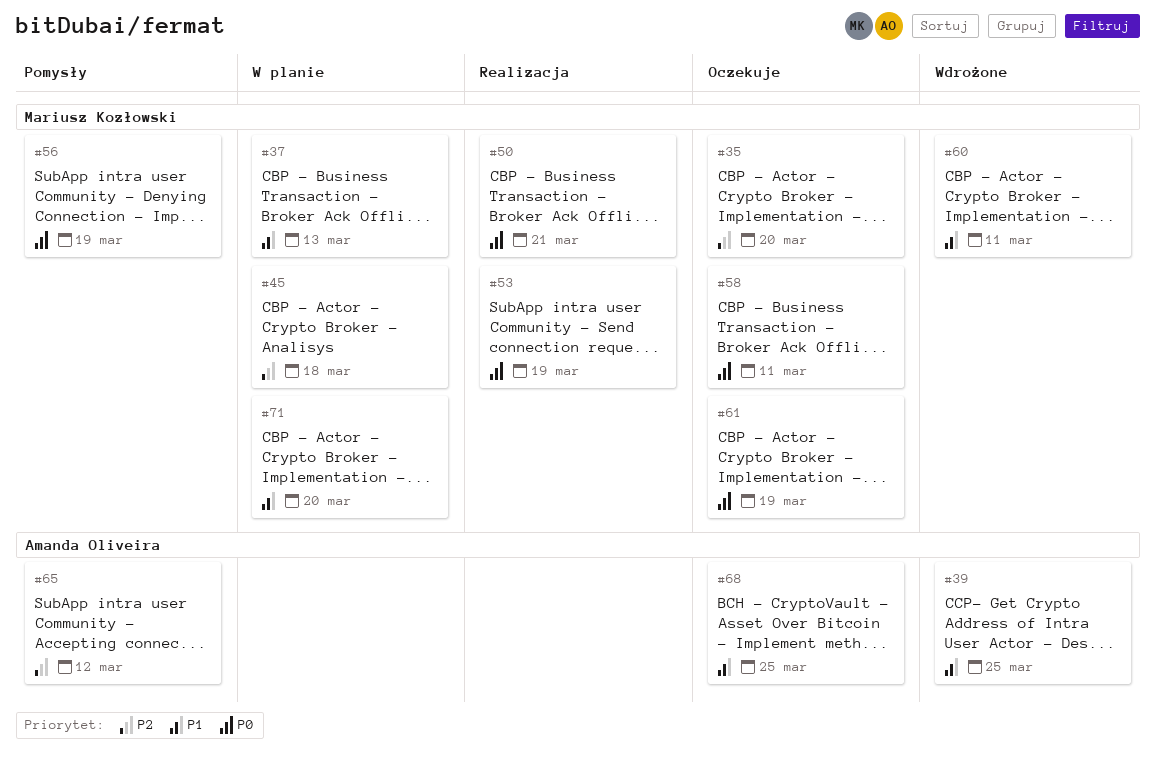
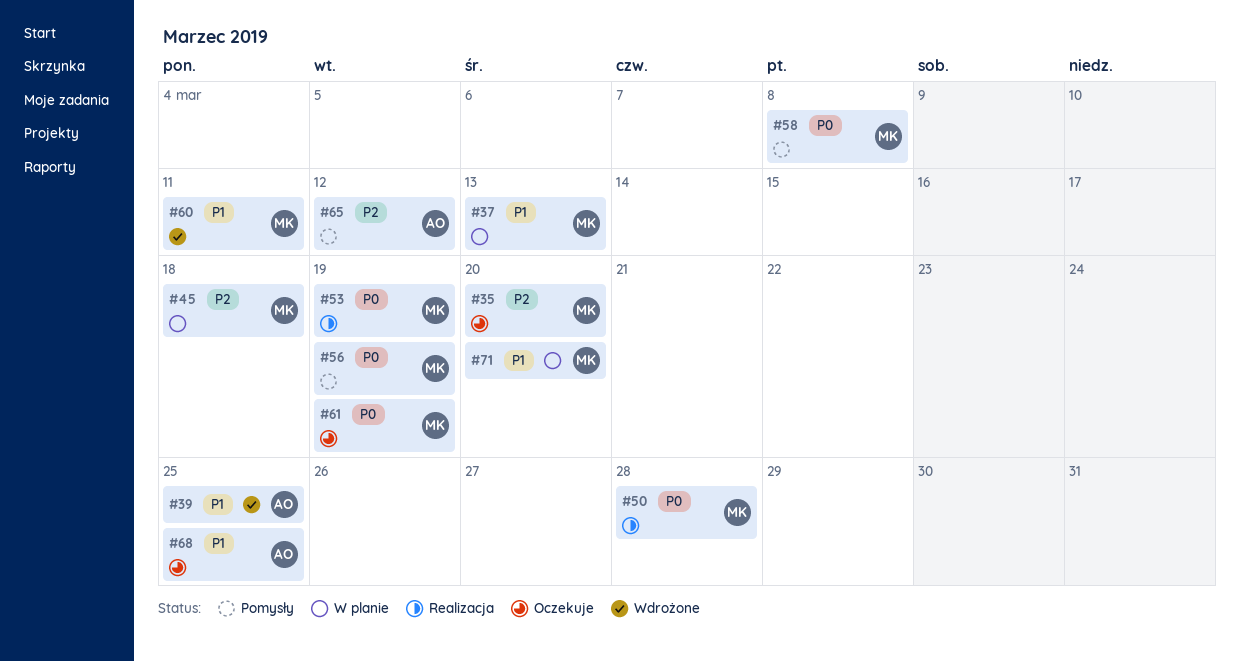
#50, due: Mar 21 -> Mar 28
#58, status: Oczekuje -> Pomysły
#58, due: Mar 11 -> Mar 8

